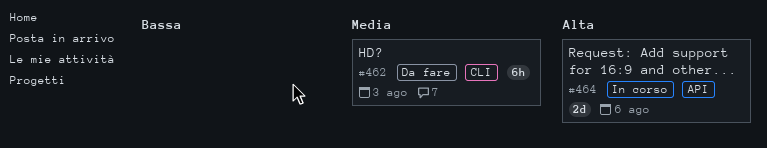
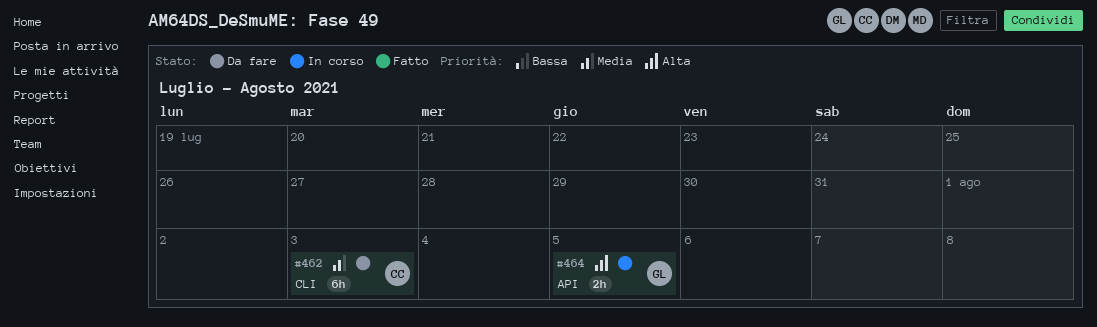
#464, estimate: 2d -> 2h
#464, due: Aug 6 -> Aug 5

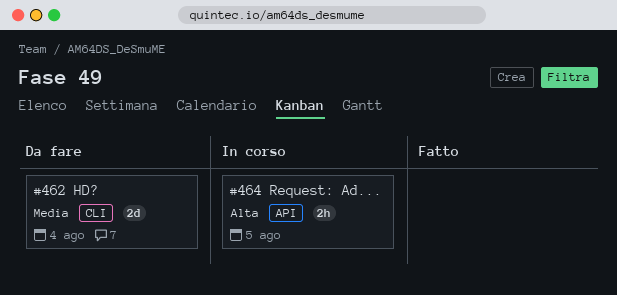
#462, estimate: 6h -> 2d
#462, due: Aug 3 -> Aug 4

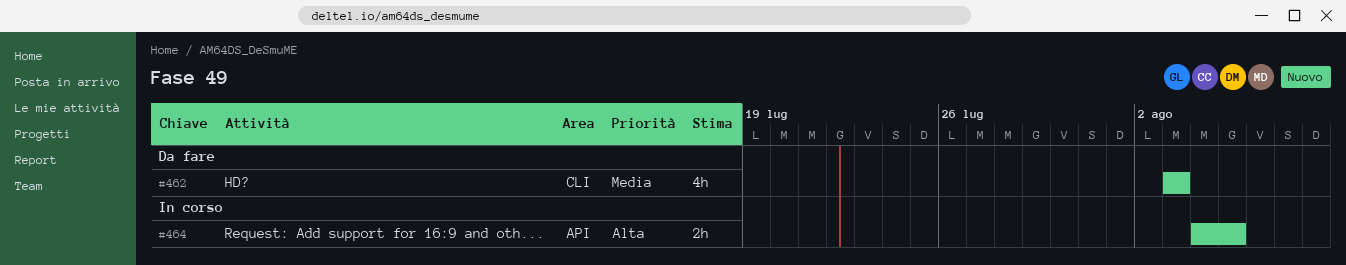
#462, estimate: 2d -> 4h
#462, due: Aug 4 -> Aug 3

